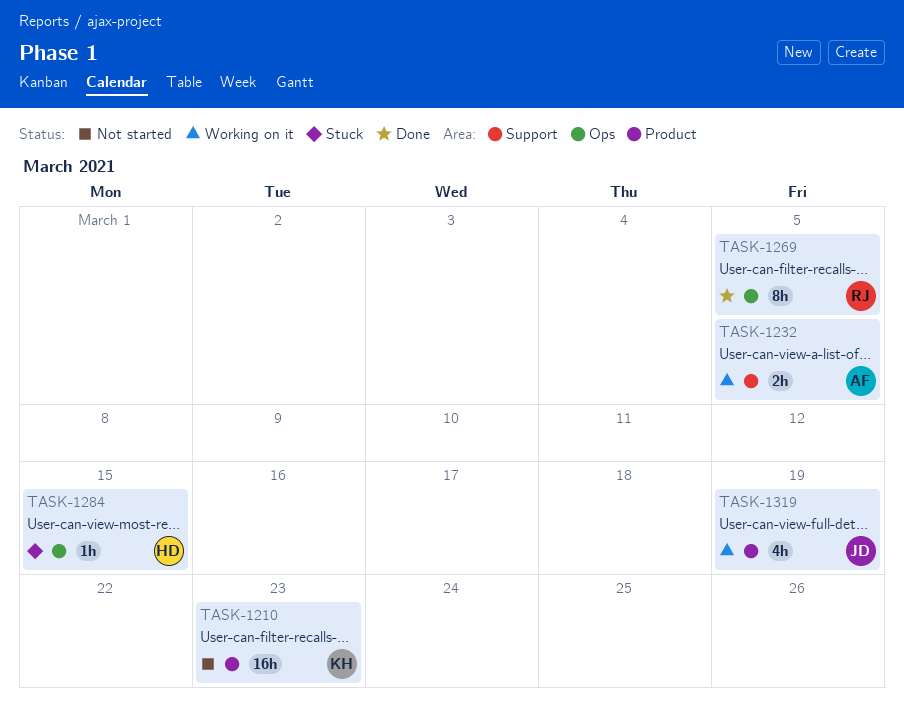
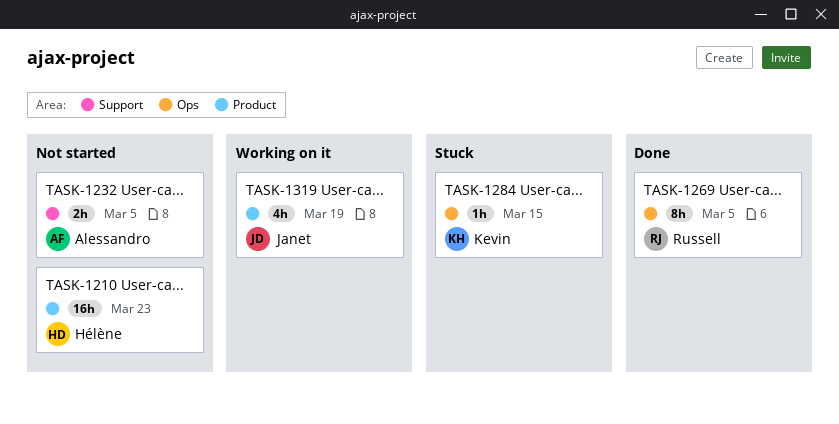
TASK-1210, owner: Kevin -> Hélène
TASK-1232, status: Working on it -> Not started
TASK-1284, owner: Hélène -> Kevin

